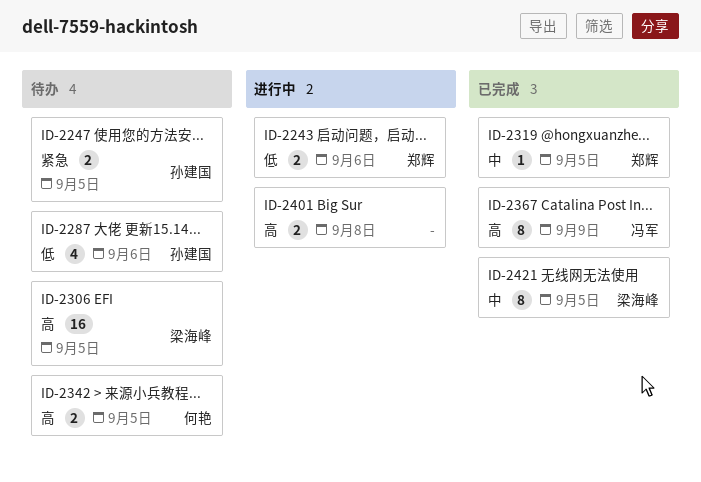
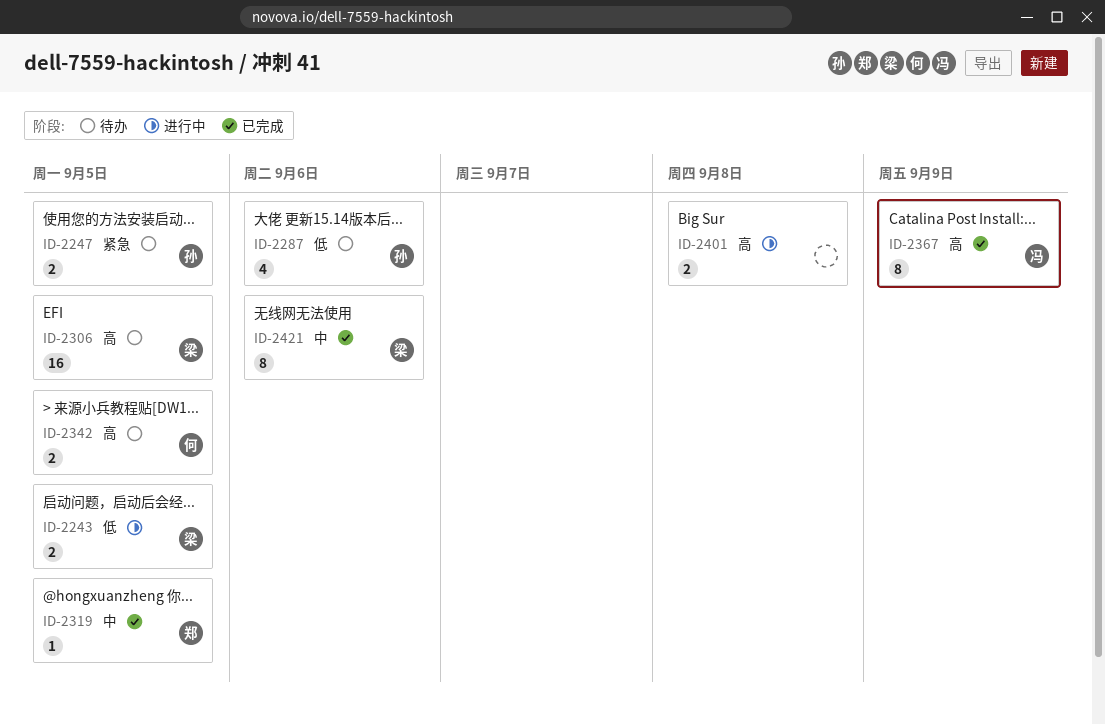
ID-2243, owner: 郑辉 -> 梁海峰
ID-2243, due: Sep 6 -> Sep 5
ID-2421, due: Sep 5 -> Sep 6

